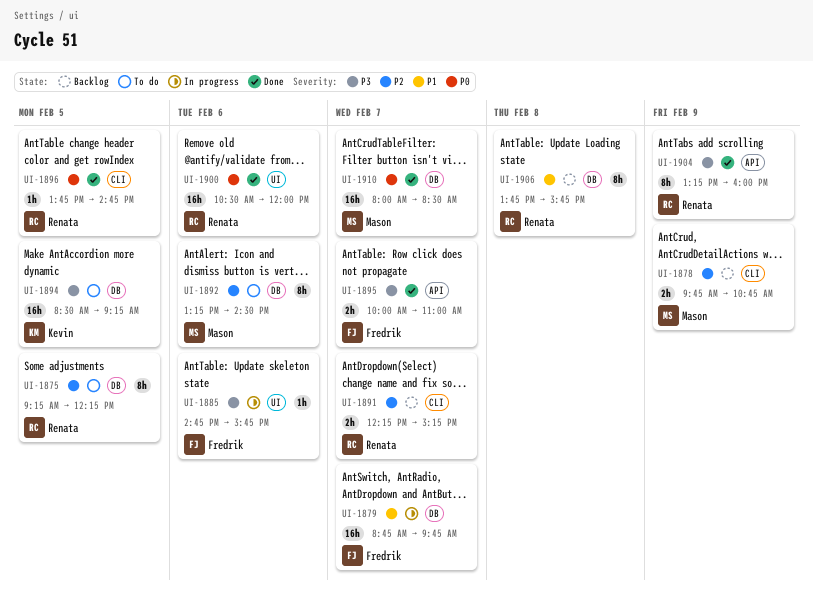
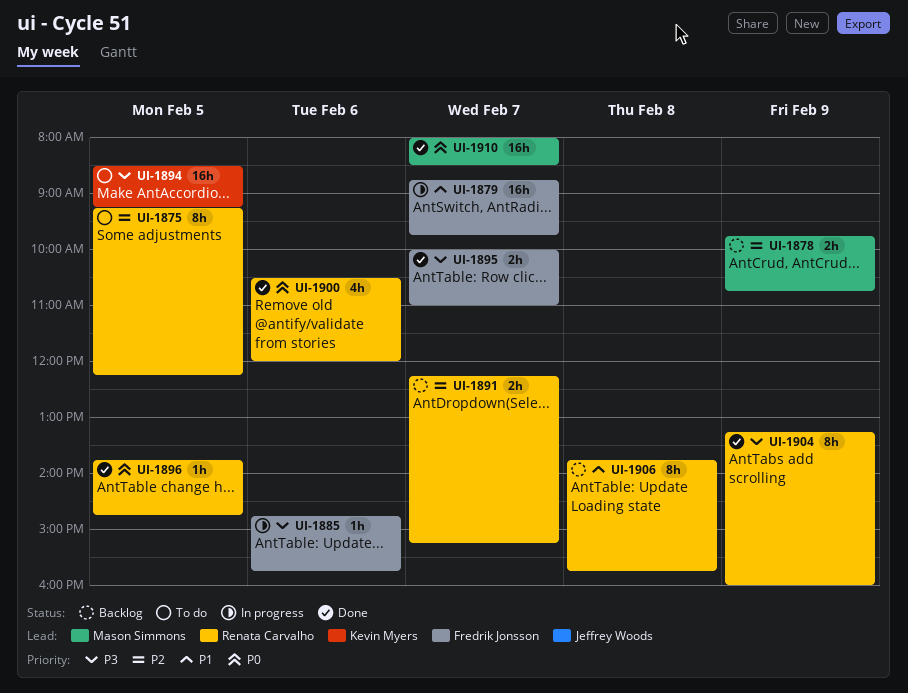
UI-1892: present -> none
UI-1900, estimate: 16h -> 4h

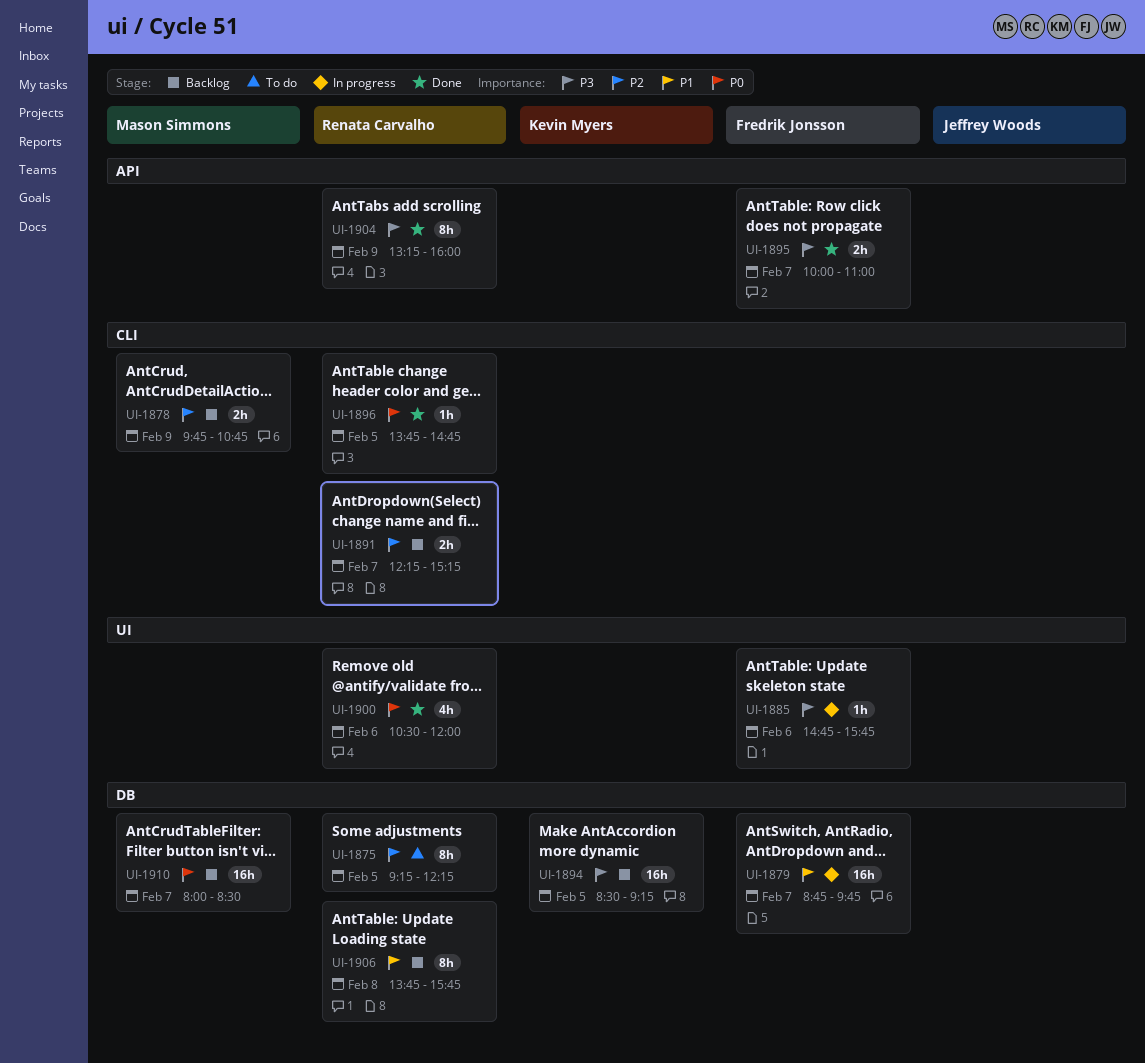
UI-1894, status: To do -> Backlog
UI-1910, status: Done -> Backlog

